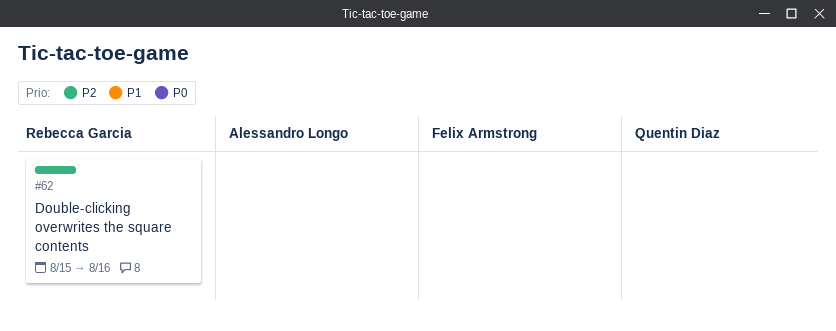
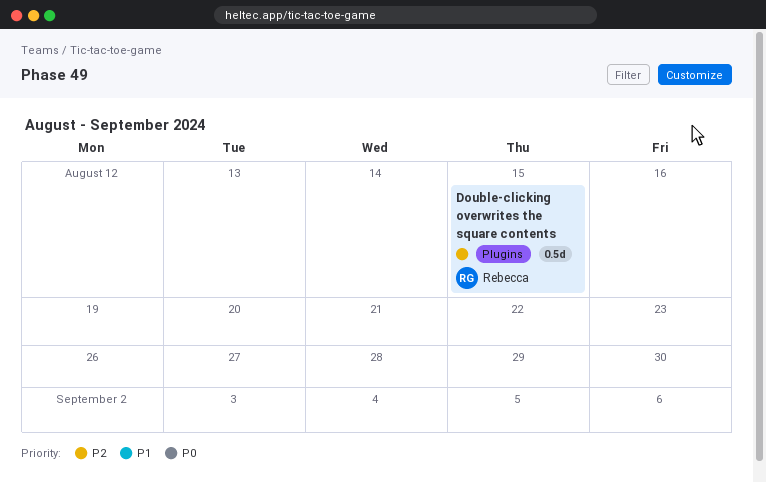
Double-clicking overwrites the square contents, due: Aug 16 -> Aug 15

